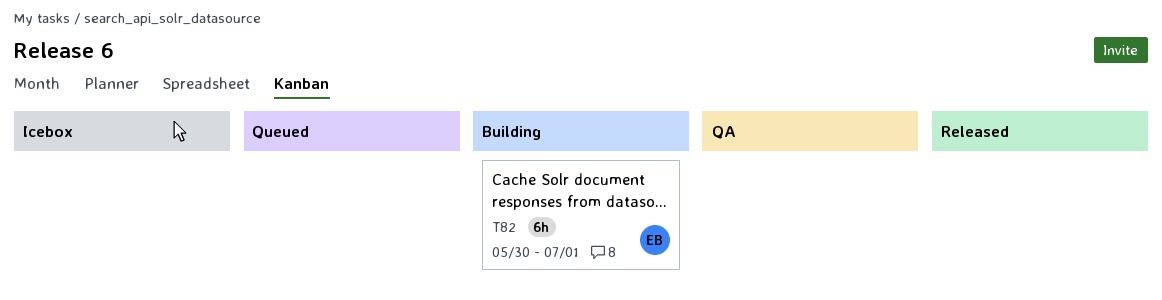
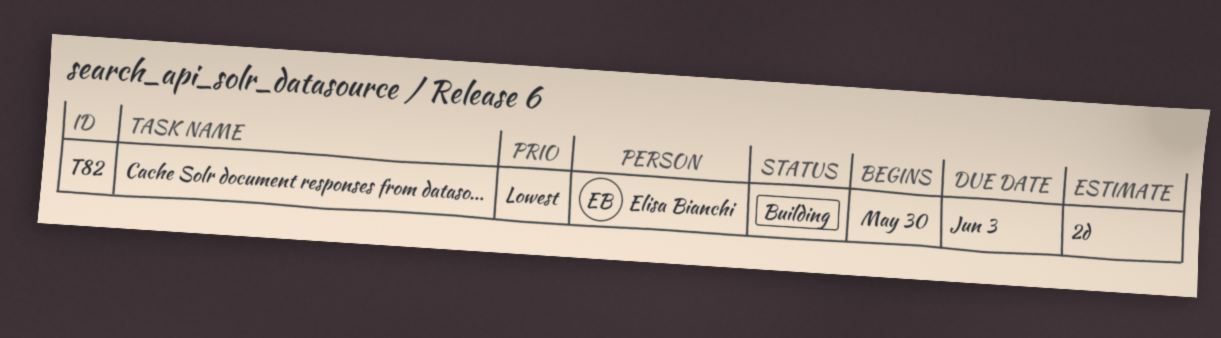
T82, estimate: 6h -> 2d
T82, due: Jul 1 -> Jun 3

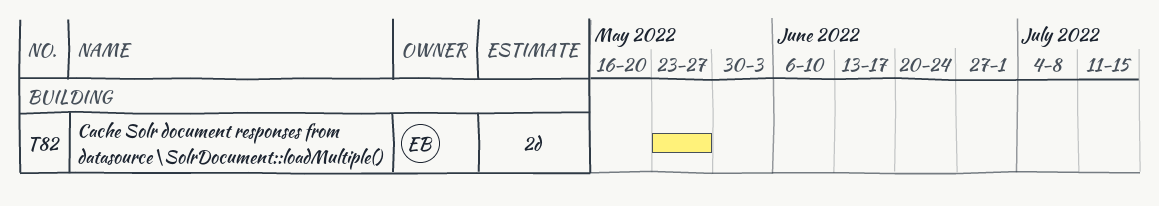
T82, start: May 30 -> May 23
T82, due: Jun 3 -> May 27

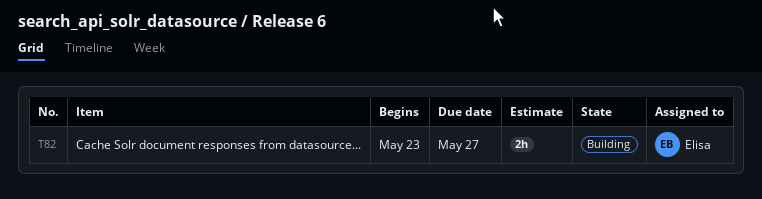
T82, estimate: 2d -> 2h

